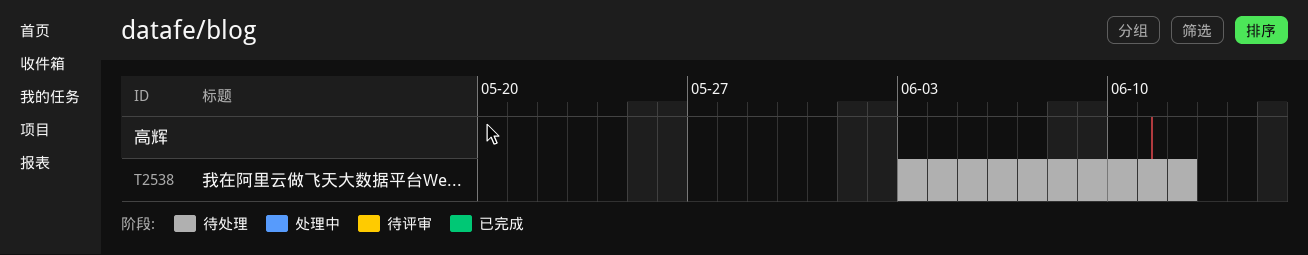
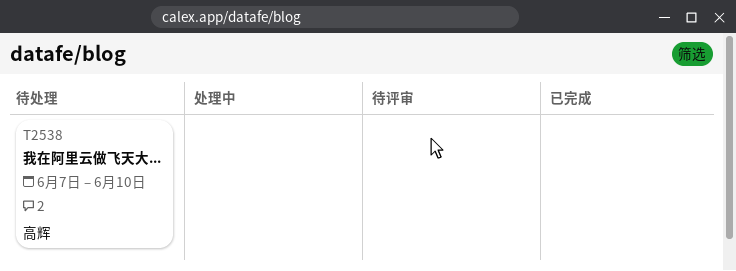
T2538, start: Jun 3 -> Jun 7
T2538, due: Jun 12 -> Jun 10

